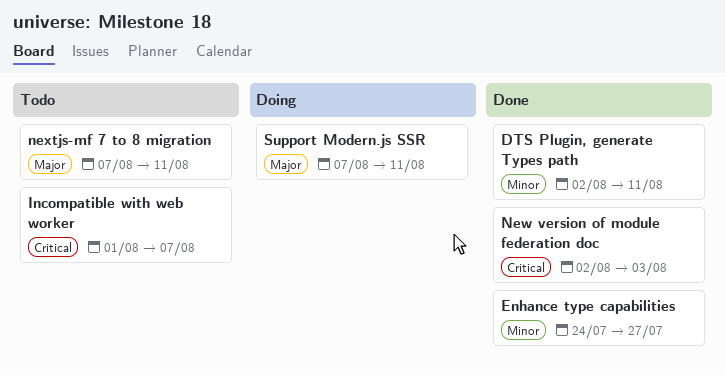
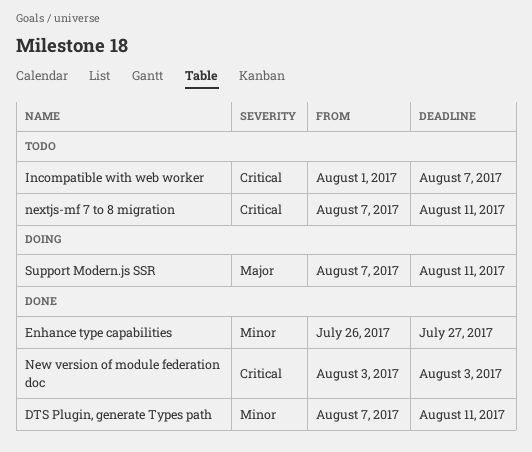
DTS Plugin, generate Types path, start: Aug 2 -> Aug 7
Enhance type capabilities, start: Jul 24 -> Jul 26
New version of module federation doc, start: Aug 2 -> Aug 3
nextjs-mf 7 to 8 migration, priority: Major -> Critical

